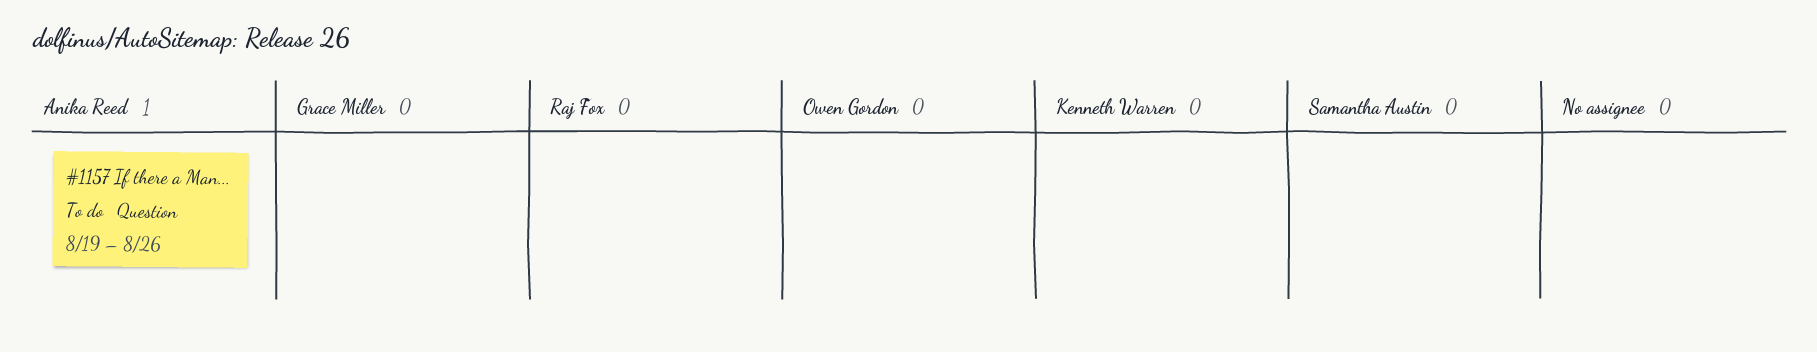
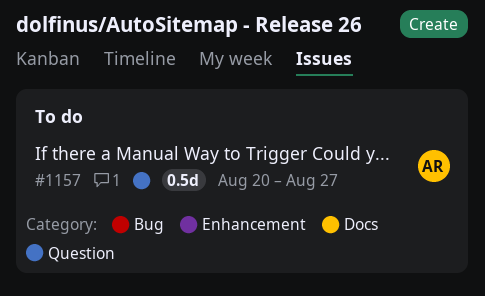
#1157, start: Aug 19 -> Aug 20
#1157, due: Aug 26 -> Aug 27

